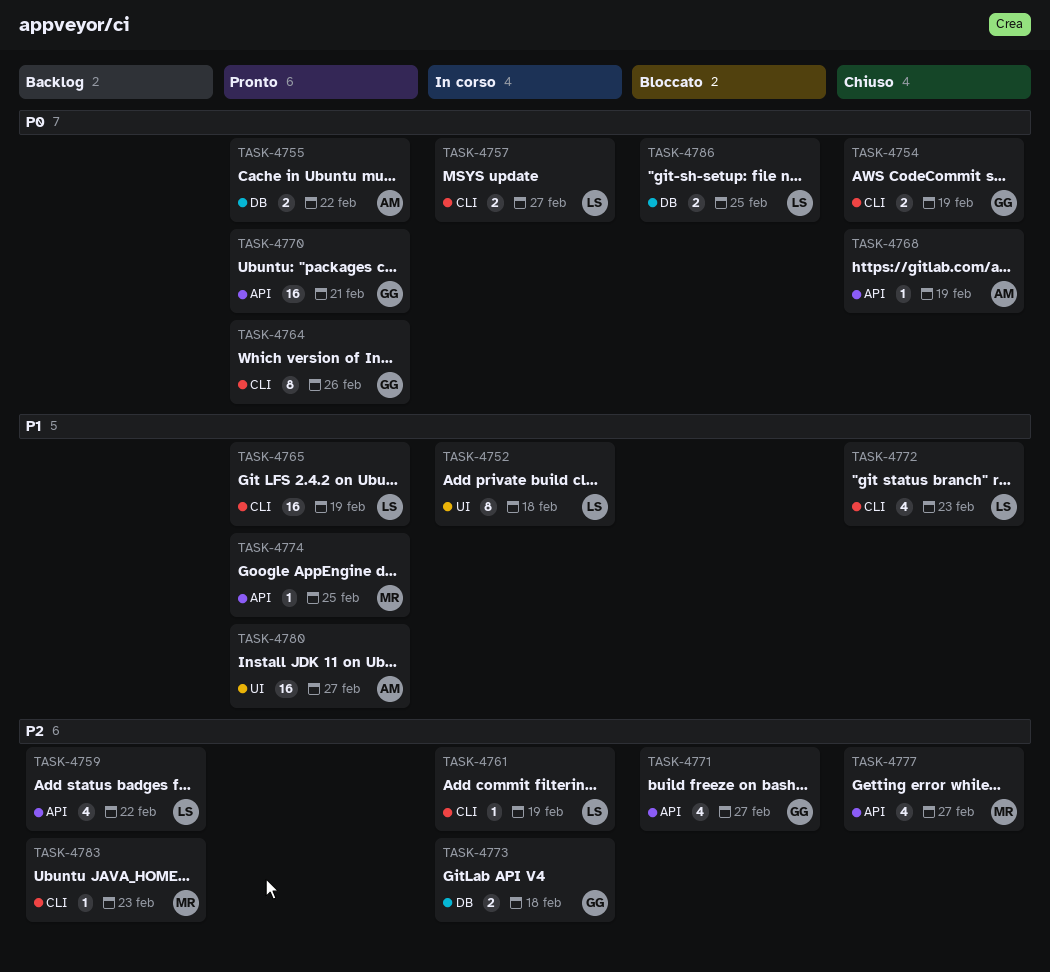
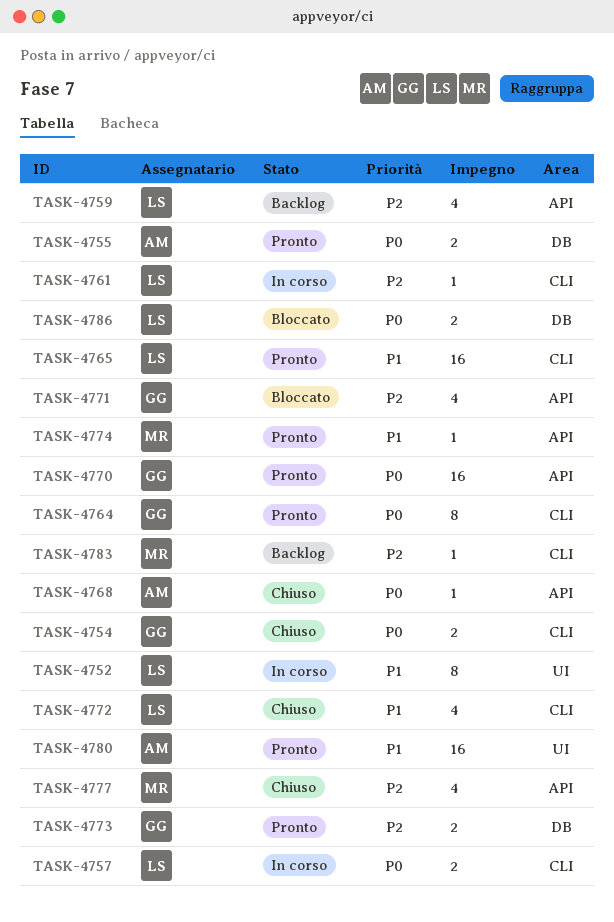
TASK-4773, status: In corso -> Pronto

